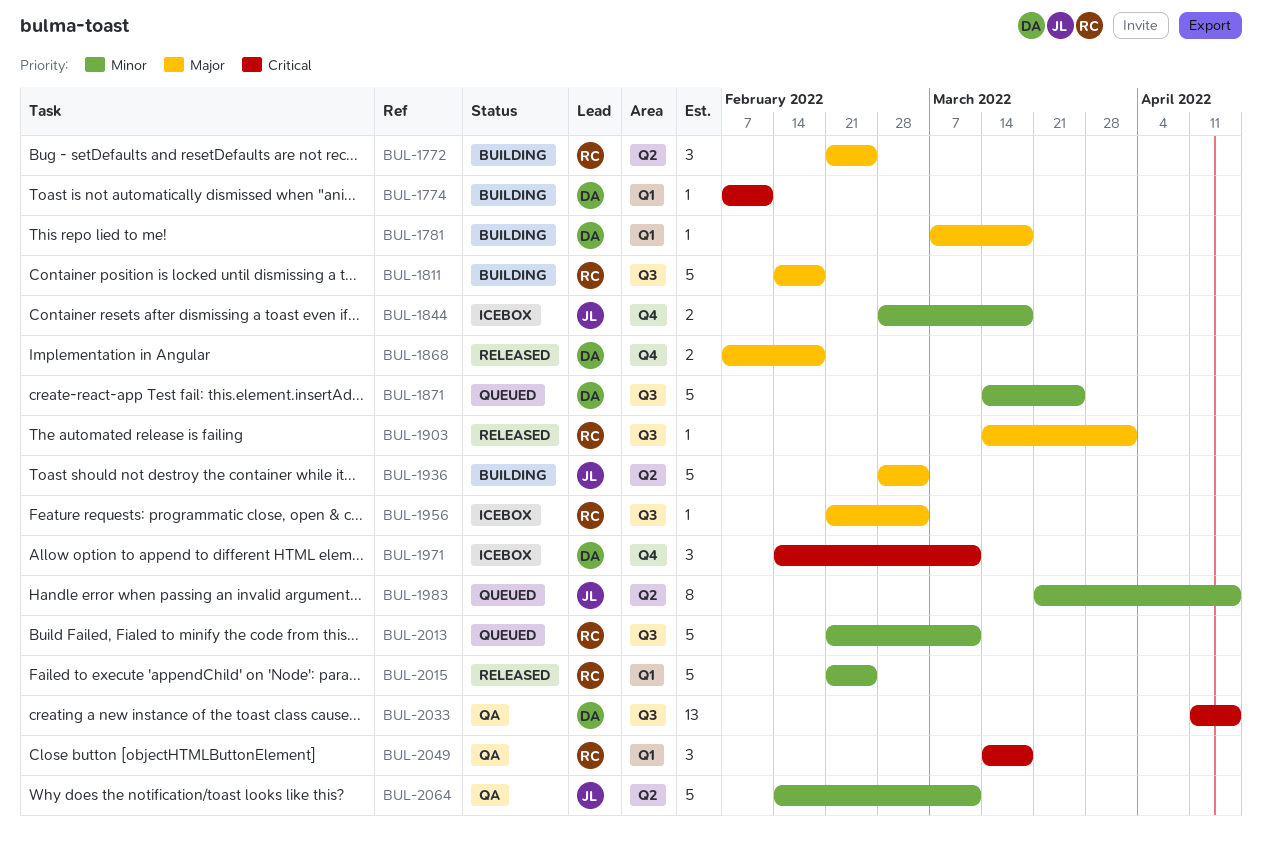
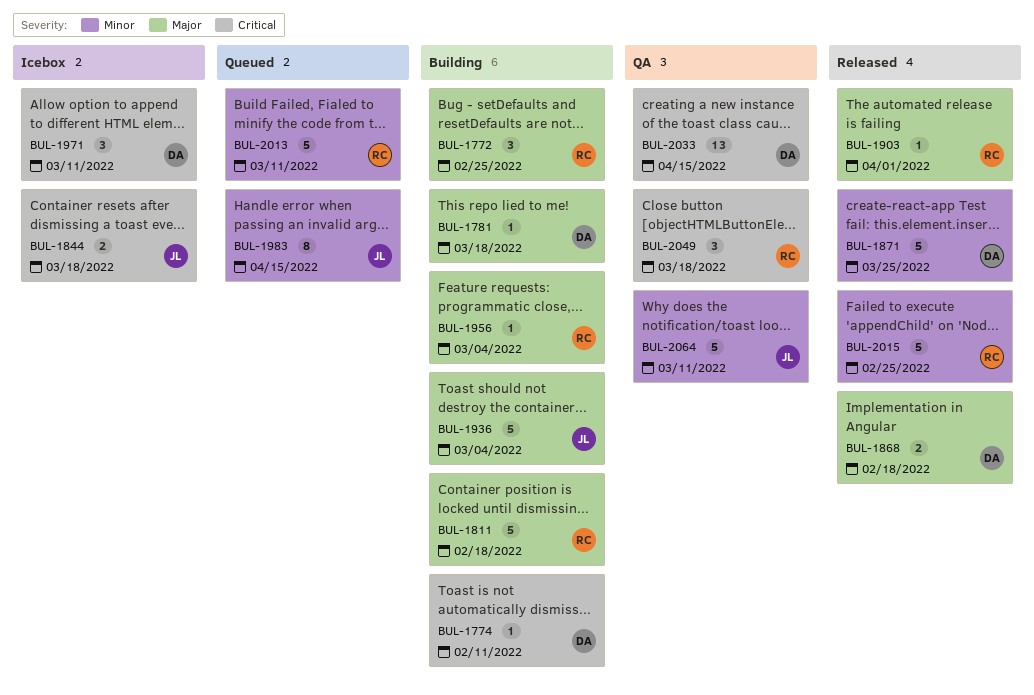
BUL-1844, priority: Minor -> Critical
BUL-1871, status: Queued -> Released
BUL-1956, status: Icebox -> Building

